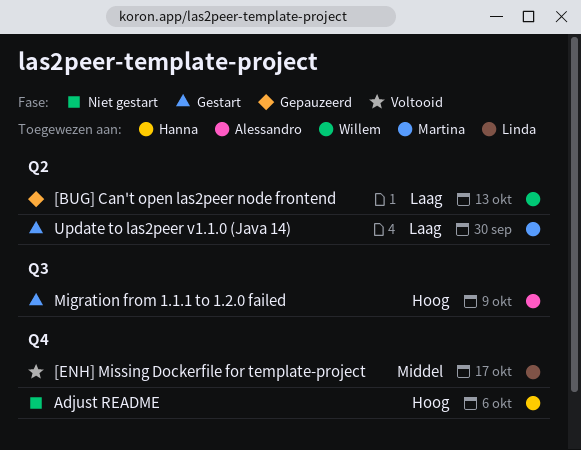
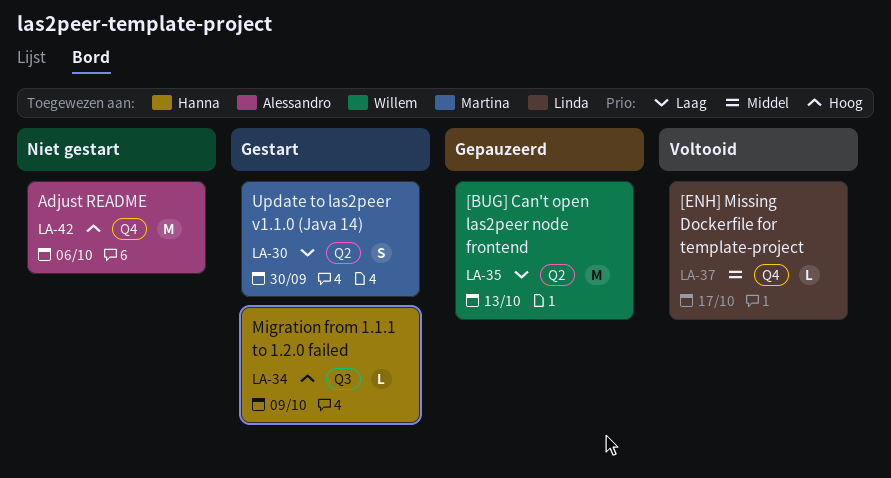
Adjust README, owner: Hanna -> Alessandro
Migration from 1.1.1 to 1.2.0 failed, owner: Alessandro -> Hanna

